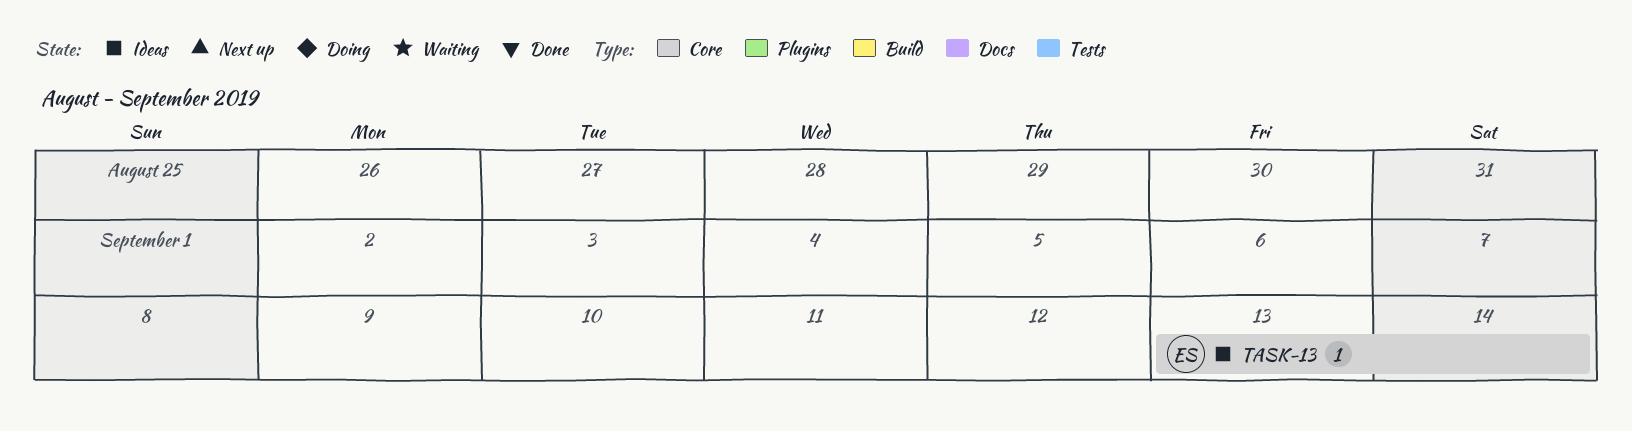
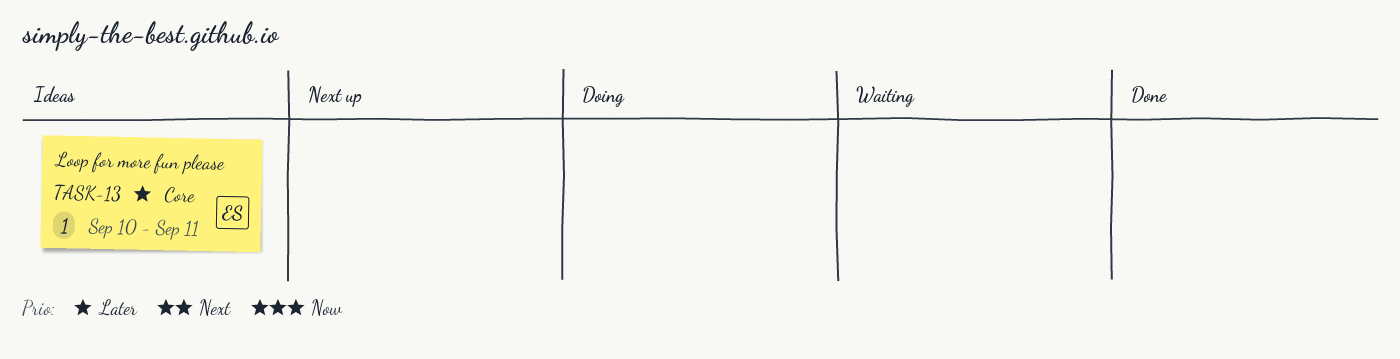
TASK-13, start: Sep 13 -> Sep 10
TASK-13, due: Sep 14 -> Sep 11

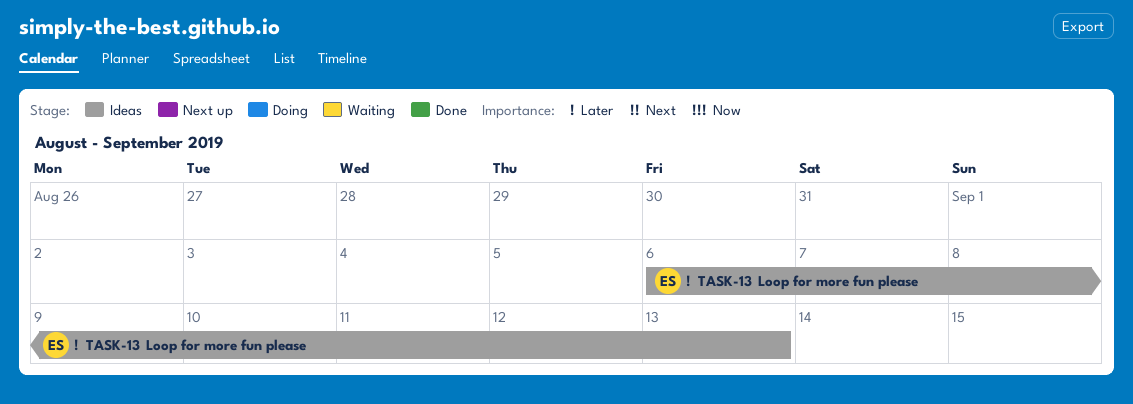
TASK-13, start: Sep 10 -> Sep 6
TASK-13, due: Sep 11 -> Sep 13

